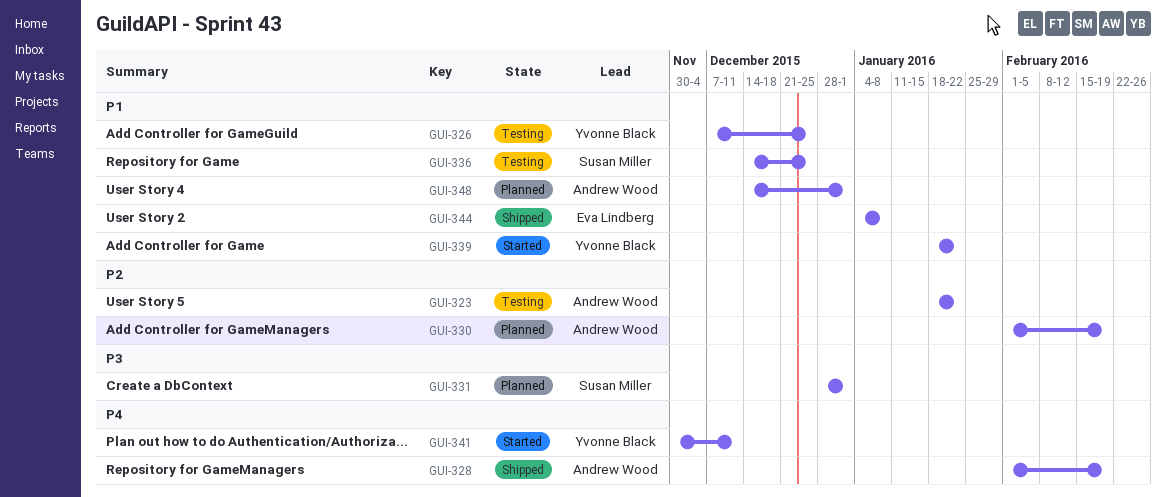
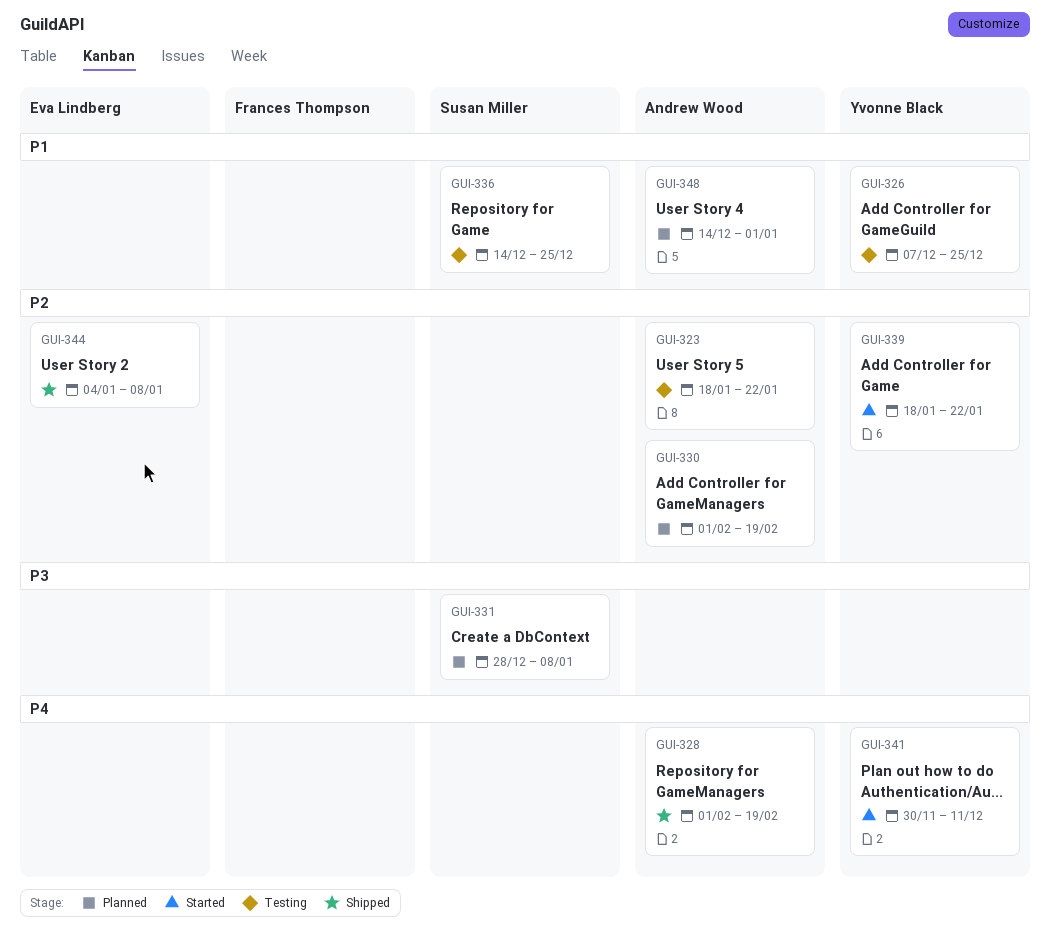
GUI-331, due: Jan 1 -> Jan 8
GUI-339, priority: P1 -> P2
GUI-344, priority: P1 -> P2

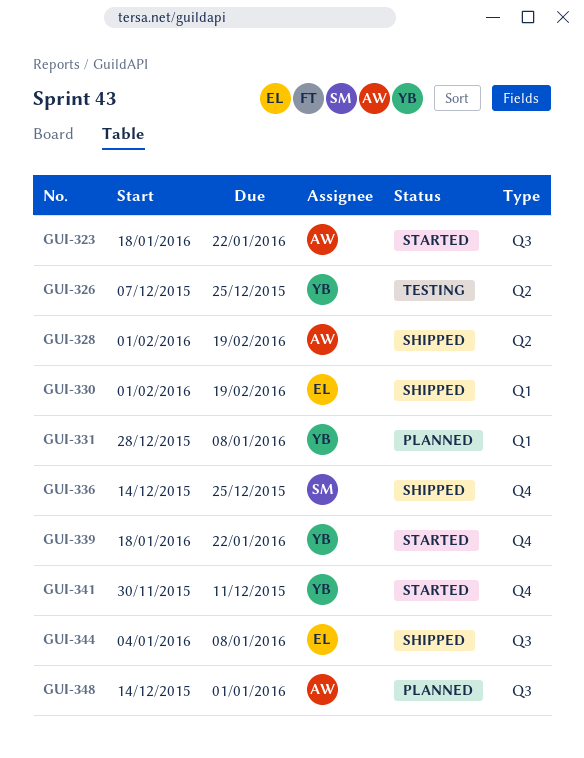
GUI-323, status: Testing -> Started
GUI-330, status: Planned -> Shipped
GUI-330, owner: Andrew Wood -> Eva Lindberg
GUI-331, owner: Susan Miller -> Yvonne Black
GUI-336, status: Testing -> Shipped

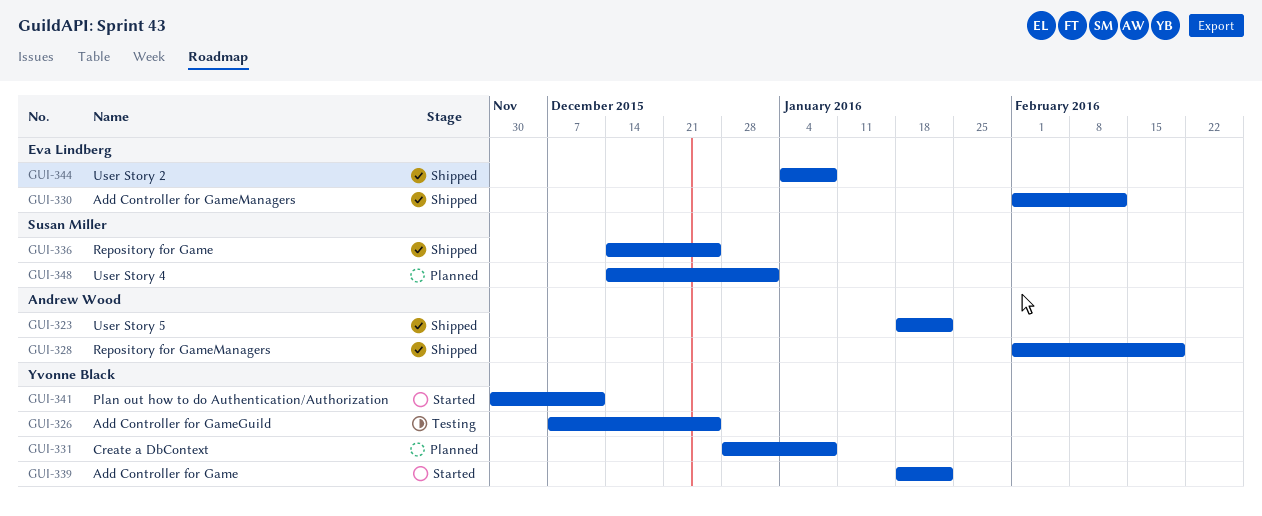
GUI-323, status: Started -> Shipped
GUI-330, due: Feb 19 -> Feb 12
GUI-348, owner: Andrew Wood -> Susan Miller

